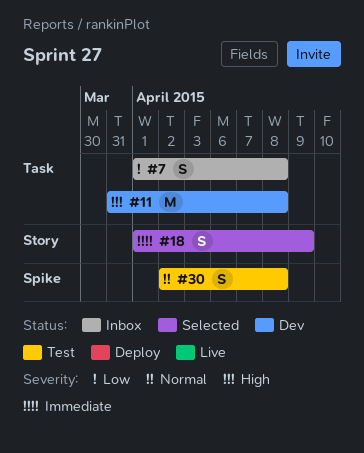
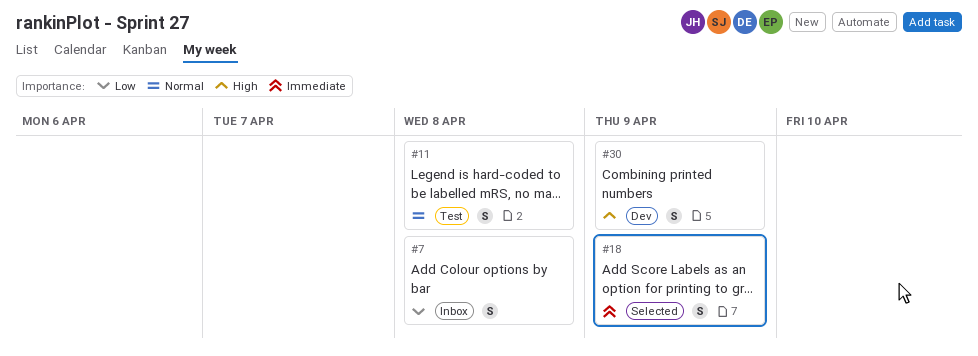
#11, status: Dev -> Test
#11, priority: High -> Normal
#11, estimate: M -> S
#30, status: Test -> Dev
#30, priority: Normal -> High
#30, due: Apr 8 -> Apr 9

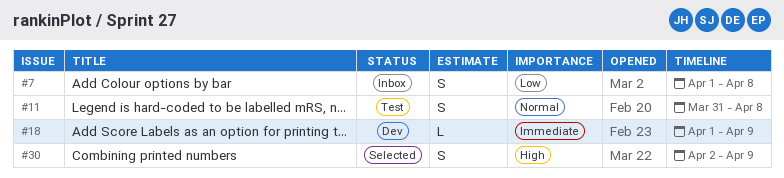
#18, status: Selected -> Dev
#18, estimate: S -> L
#30, status: Dev -> Selected

